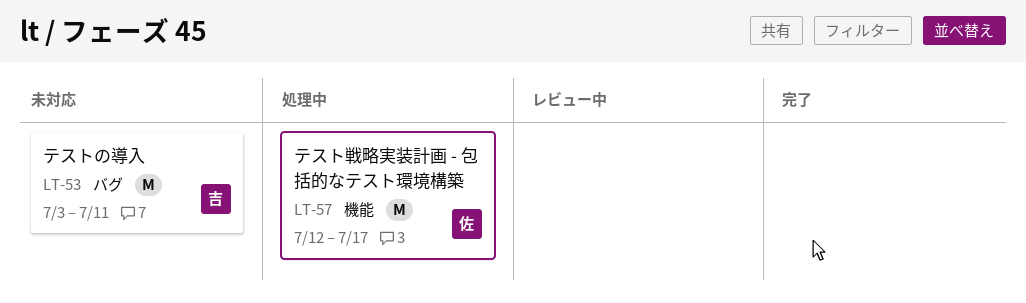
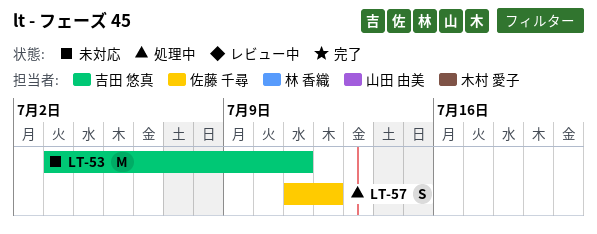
LT-57, estimate: M -> S
LT-57, start: Jul 12 -> Jul 11
LT-57, due: Jul 17 -> Jul 12

